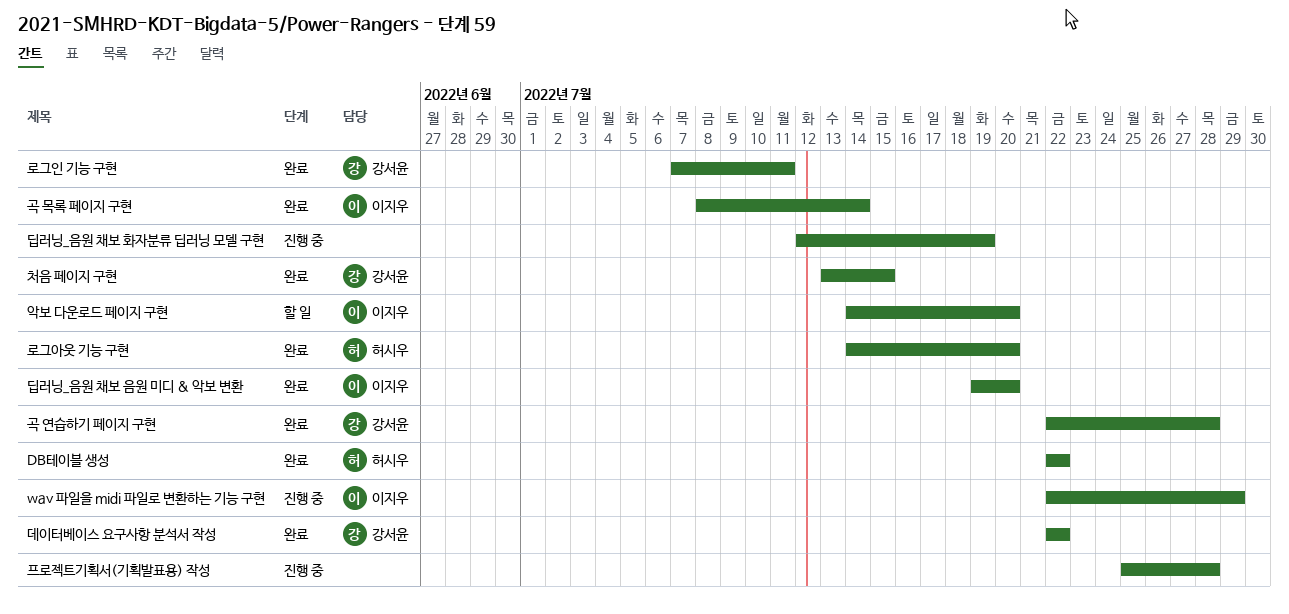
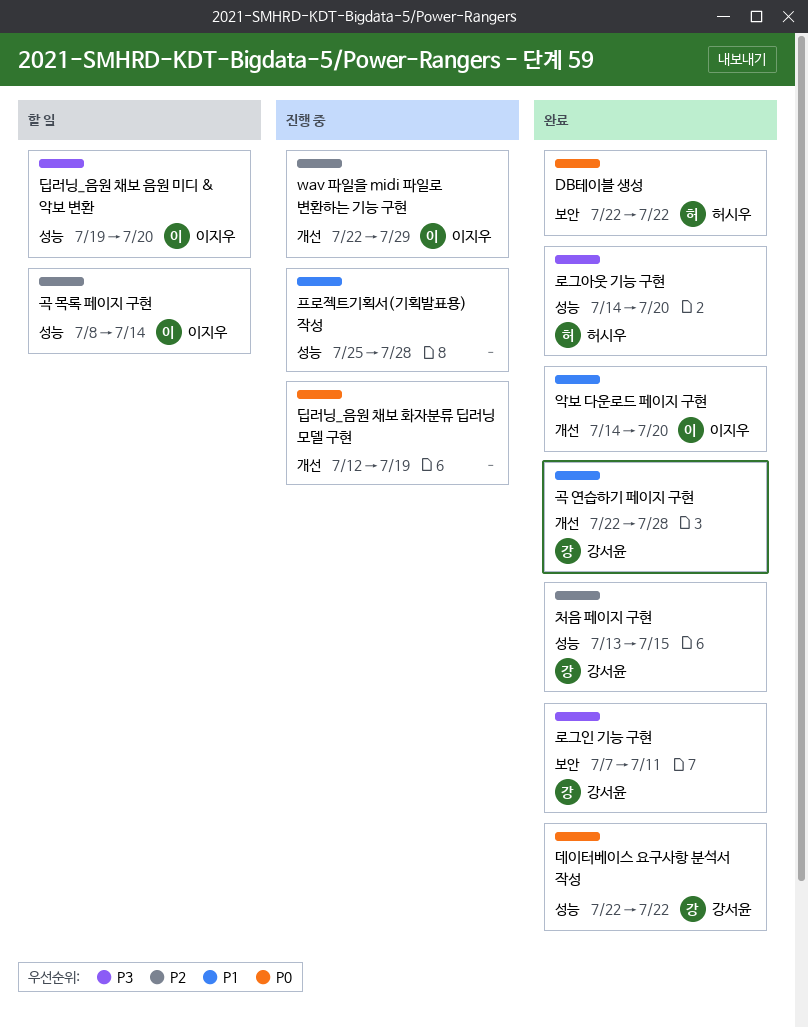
곡 목록 페이지 구현, status: 완료 -> 할 일
딥러닝_음원 채보 음원 미디 & 악보 변환, status: 완료 -> 할 일
악보 다운로드 페이지 구현, status: 할 일 -> 완료

